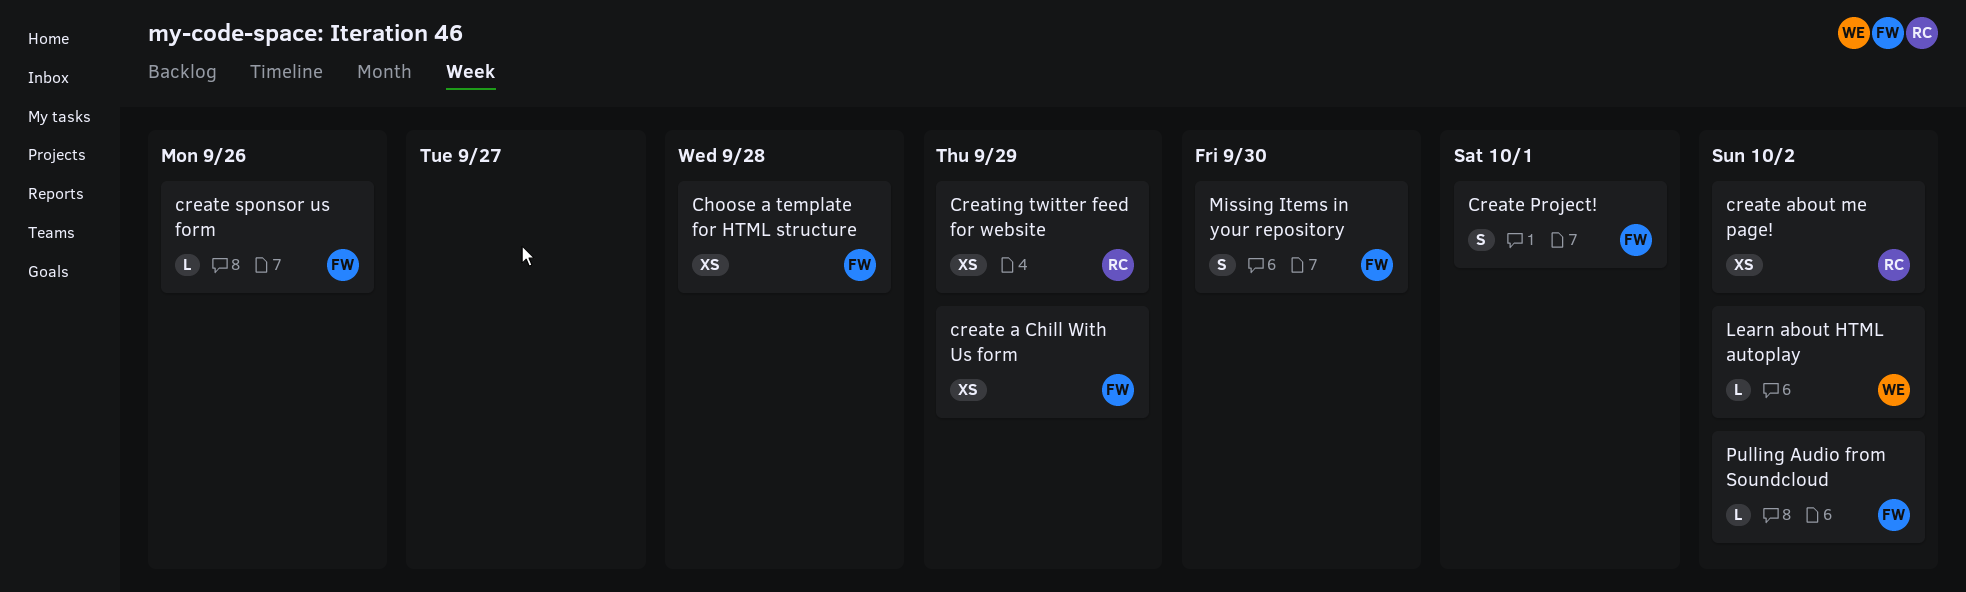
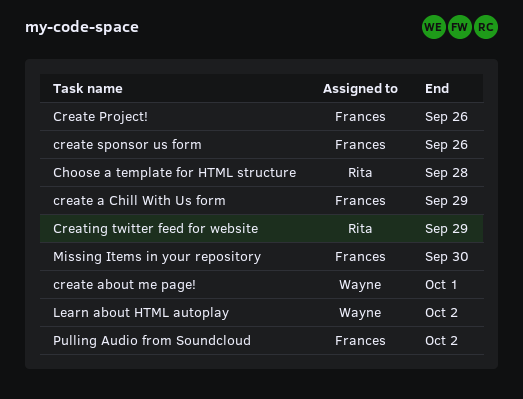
Choose a template for HTML structure, owner: Frances -> Rita
create about me page!, owner: Rita -> Wayne
create about me page!, due: Oct 2 -> Oct 1
Create Project!, due: Oct 1 -> Sep 26

